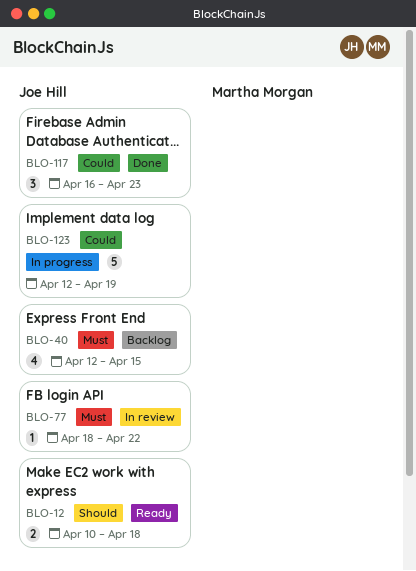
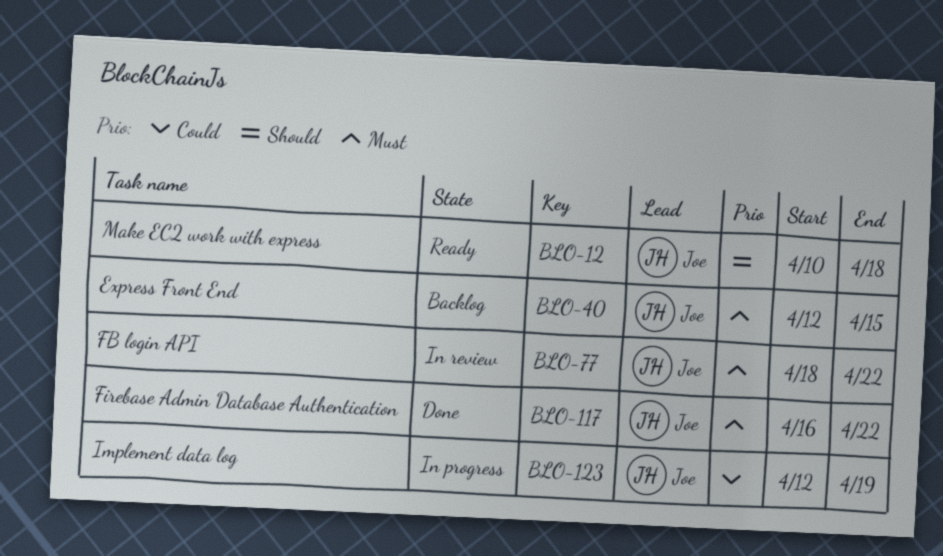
BLO-117, priority: Could -> Must
BLO-117, due: Apr 23 -> Apr 22

